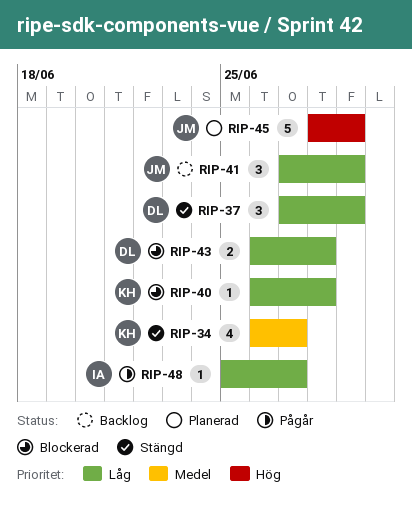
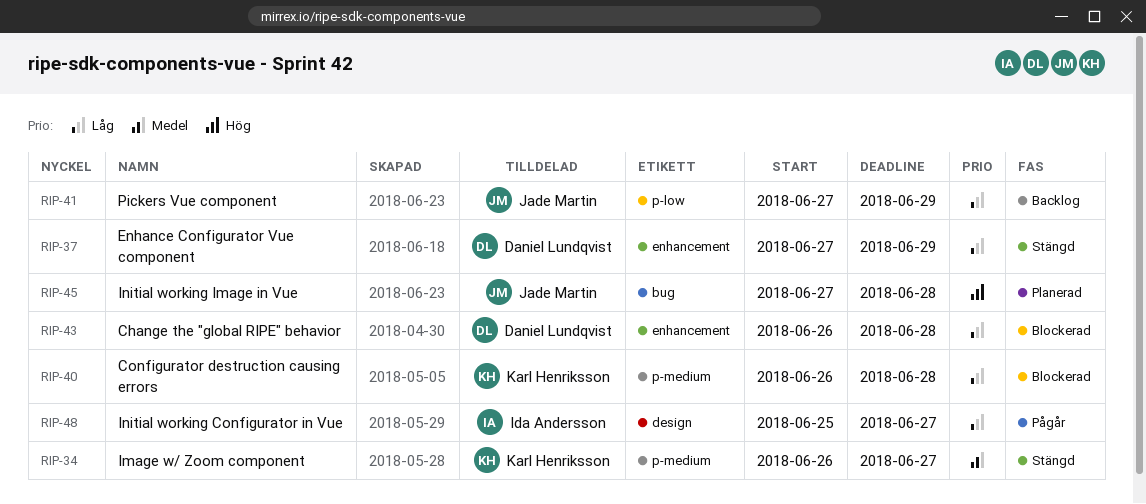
RIP-45, start: Jun 28 -> Jun 27
RIP-45, due: Jun 29 -> Jun 28

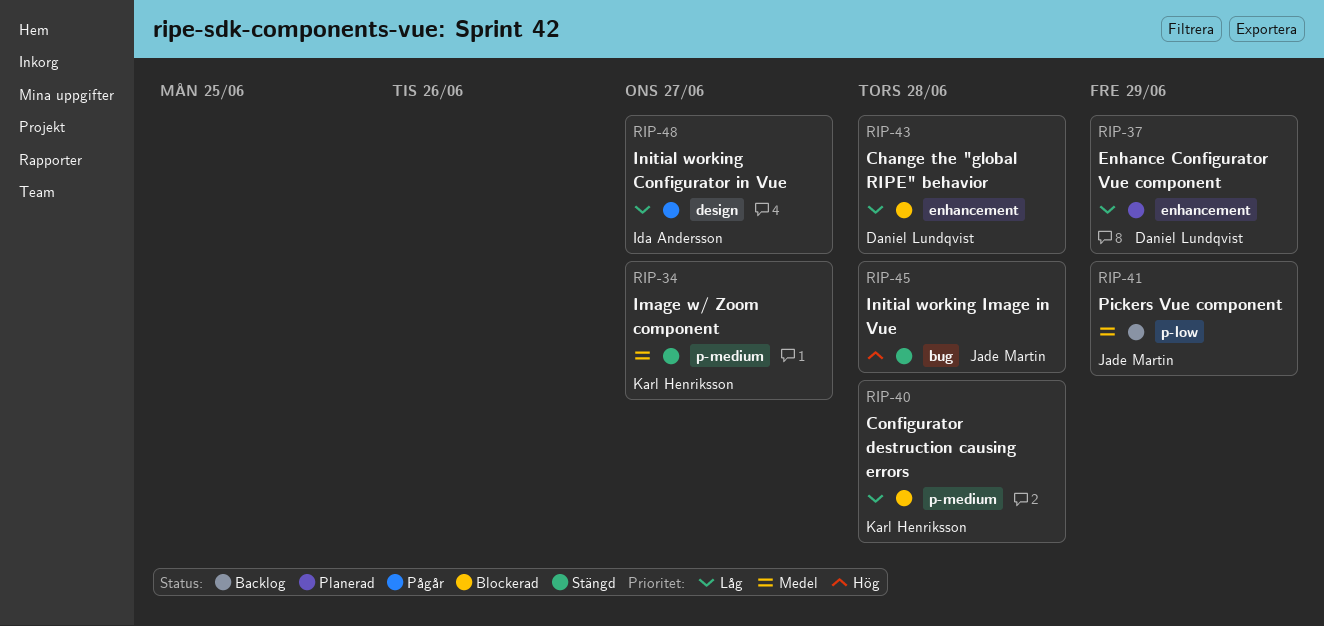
RIP-37, status: Stängd -> Planerad
RIP-41, priority: Låg -> Medel
RIP-45, status: Planerad -> Stängd

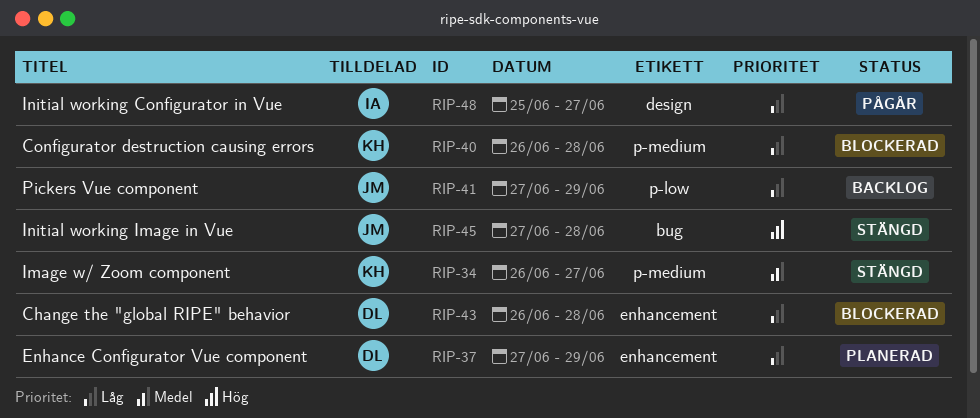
RIP-41, priority: Medel -> Låg

